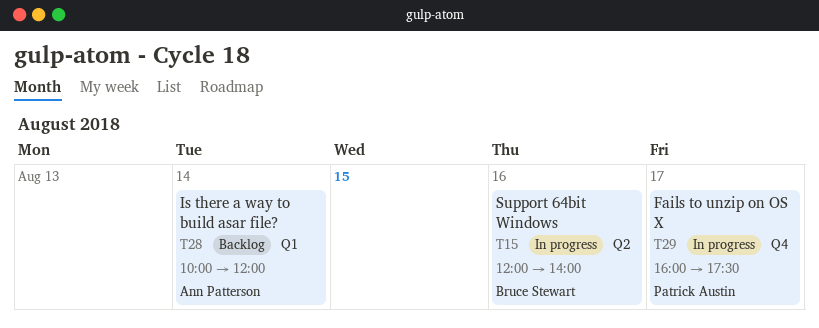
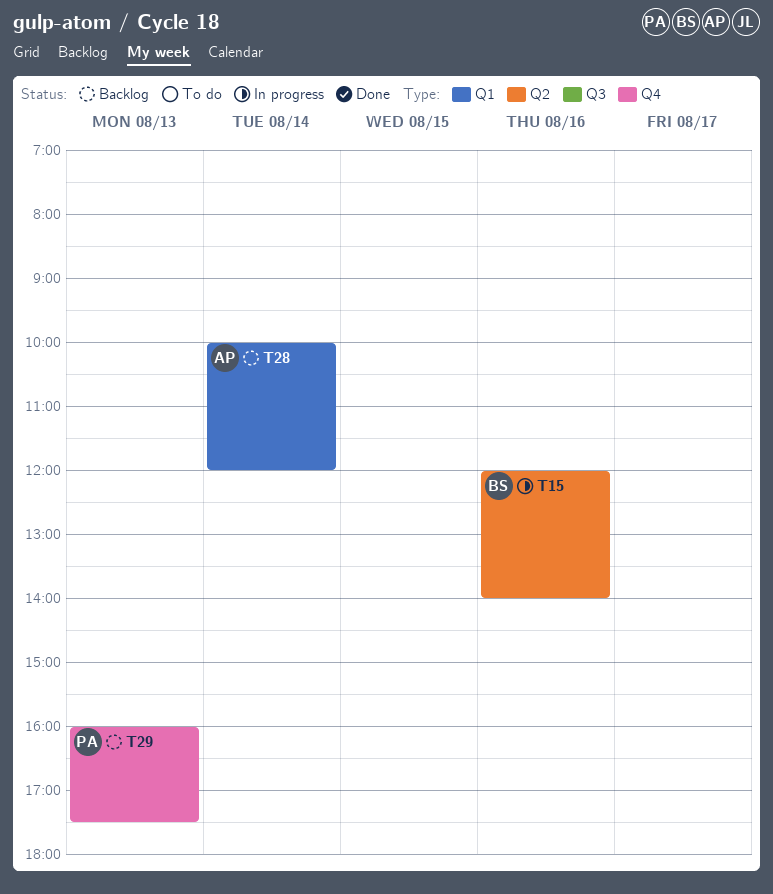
T29, status: In progress -> Backlog
T29, day: Aug 17 -> Aug 13

